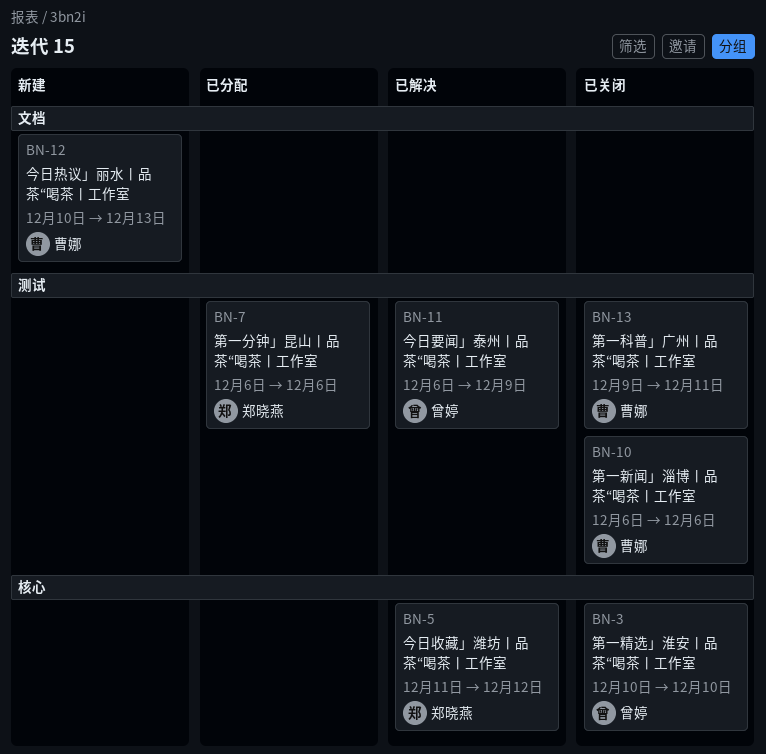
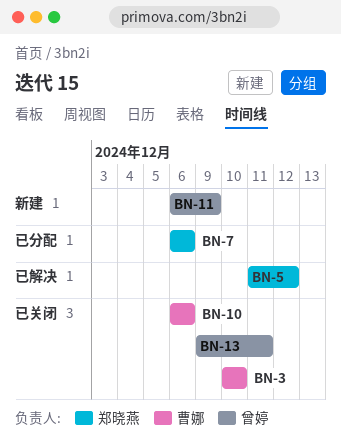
BN-3, owner: 曾婷 -> 曹娜
BN-11, status: 已解决 -> 新建
BN-12: present -> none
BN-13, owner: 曹娜 -> 曾婷

